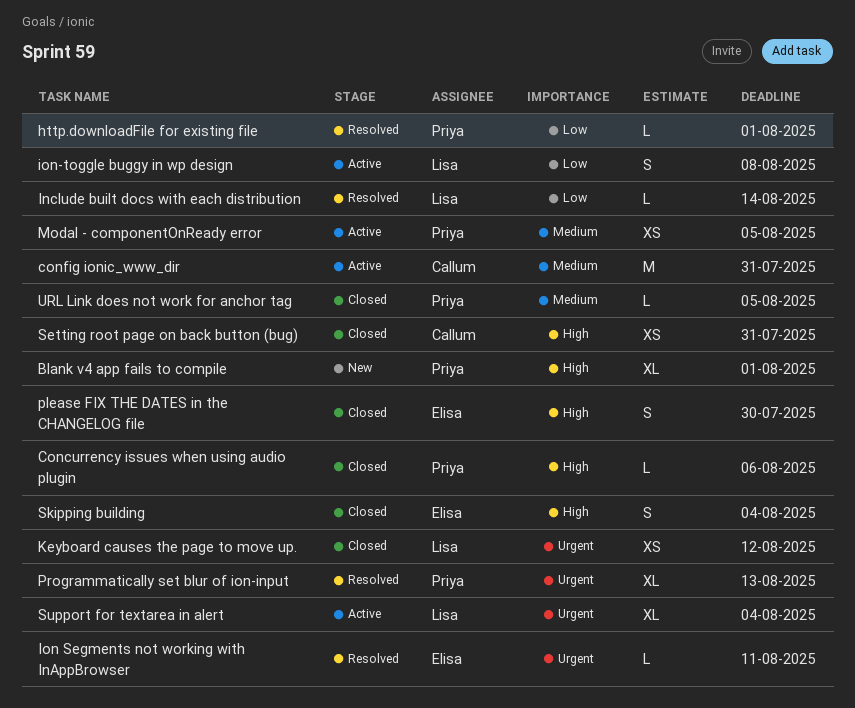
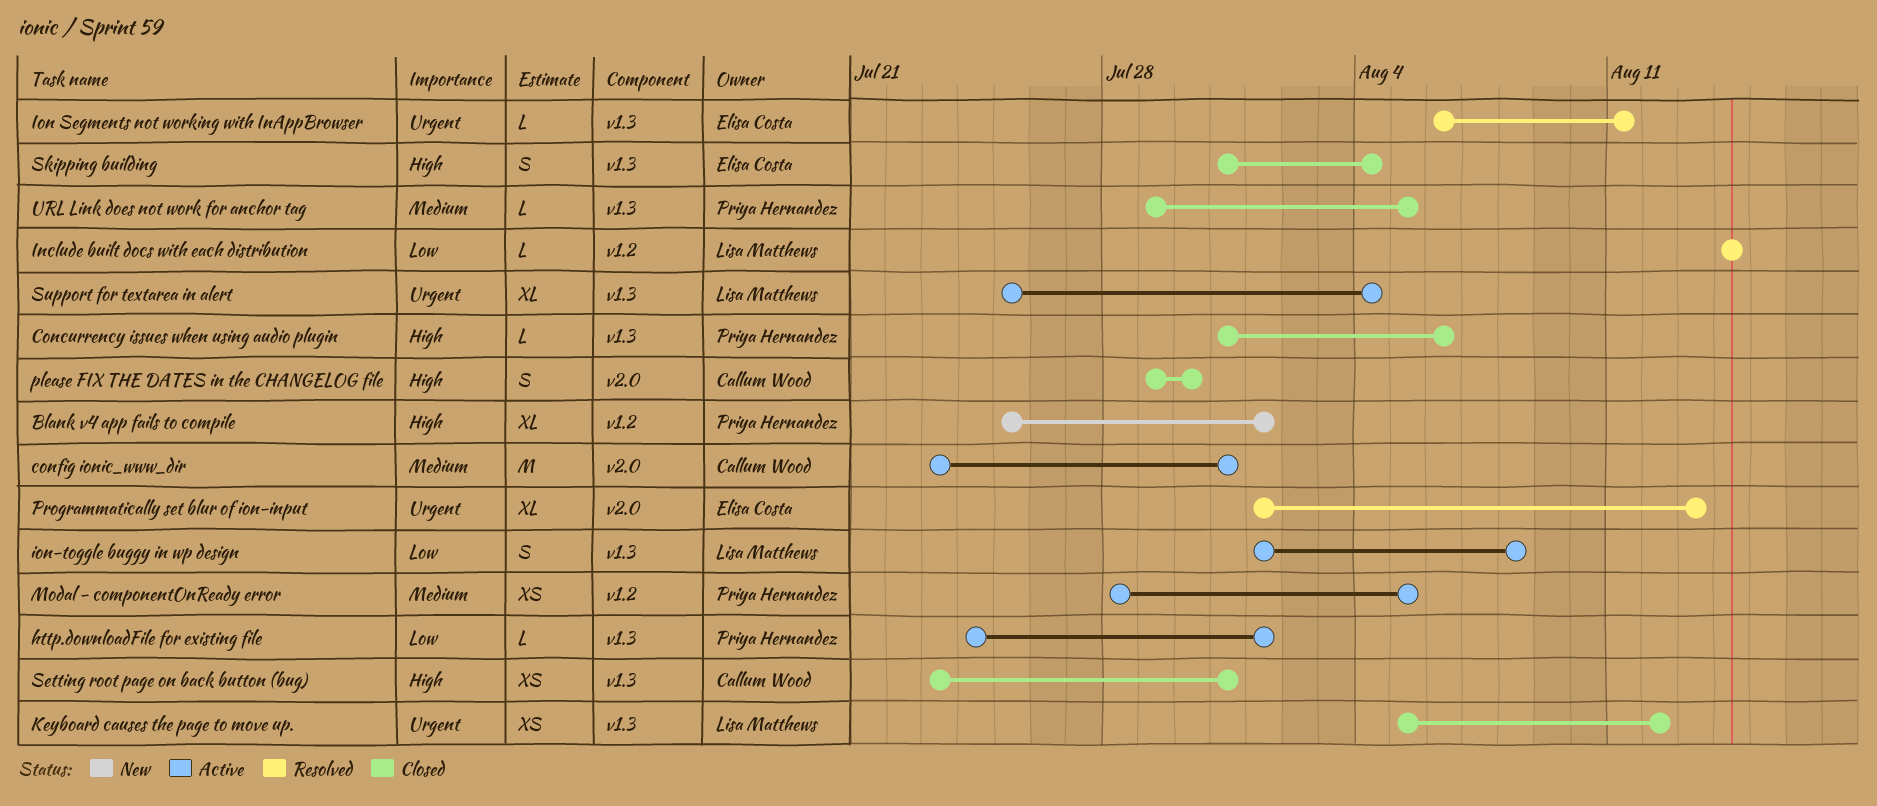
http.downloadFile for existing file, status: Resolved -> Active
please FIX THE DATES in the CHANGELOG file, owner: Elisa Costa -> Callum Wood
Programmatically set blur of ion-input, owner: Priya Hernandez -> Elisa Costa

